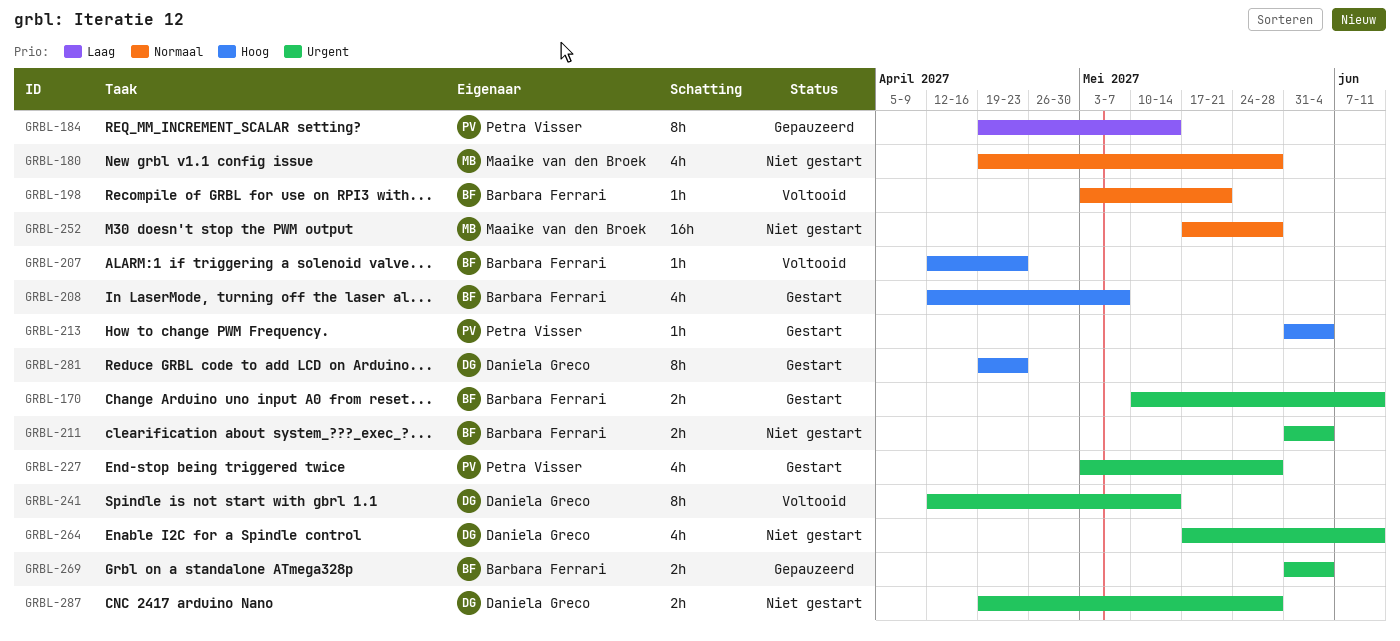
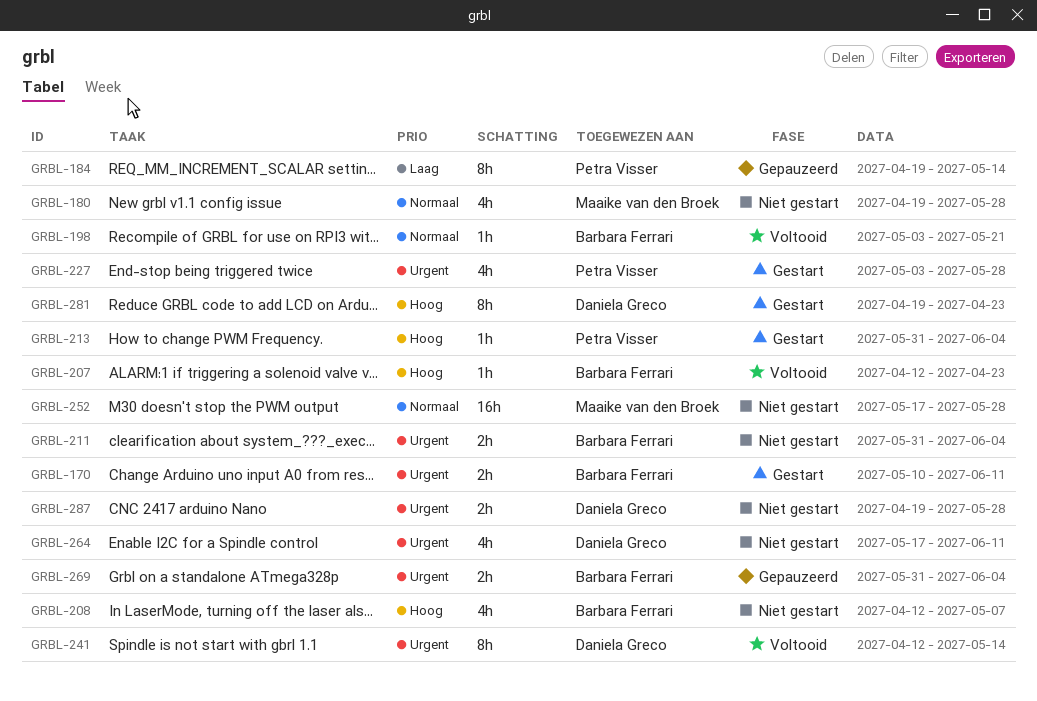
GRBL-208, status: Gestart -> Niet gestart

